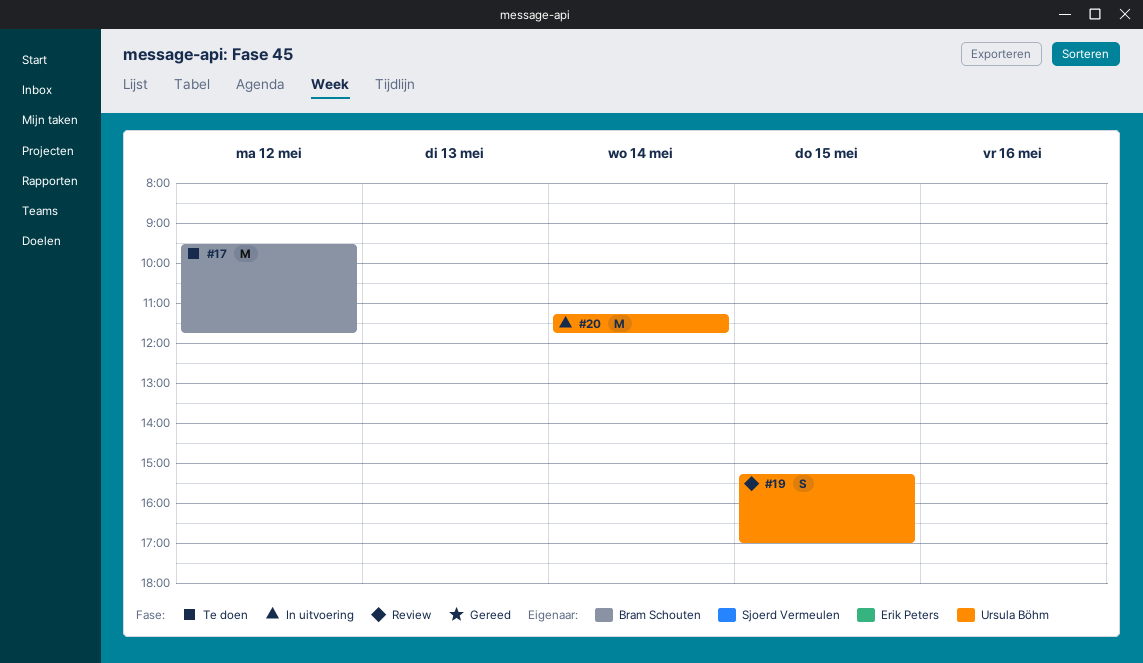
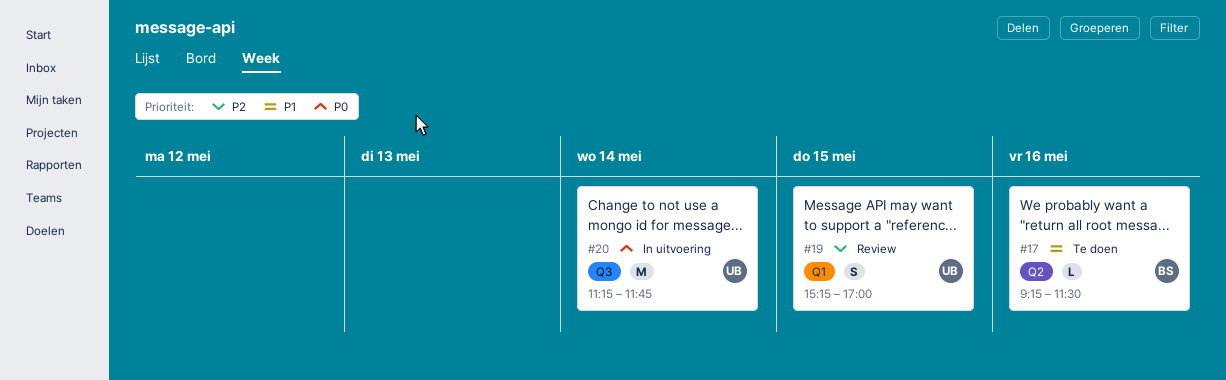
#17, estimate: M -> L
#17, day: May 12 -> May 16
#17, begins: 09:30 -> 09:15
#17, ends: 11:45 -> 11:30

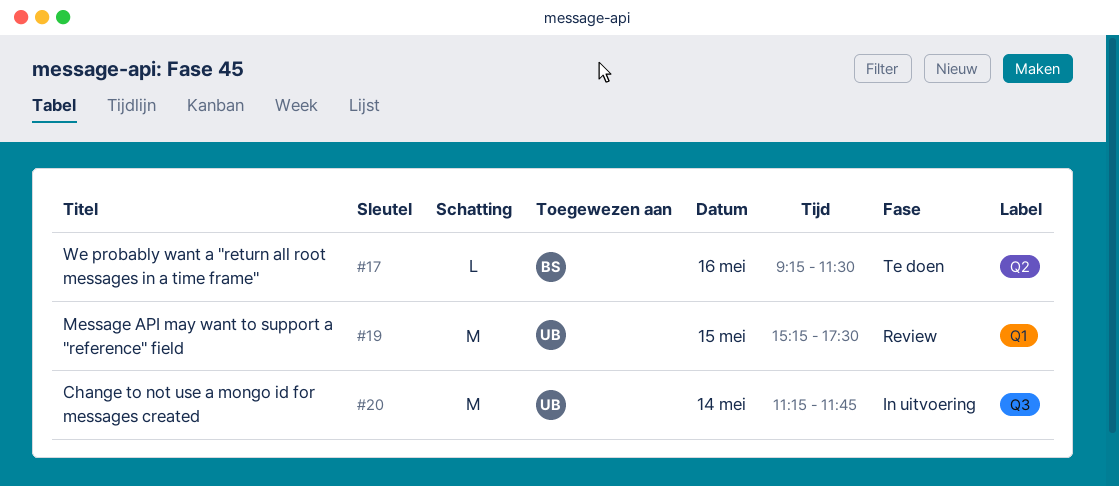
#19, estimate: S -> M
#19, ends: 17:00 -> 17:30

